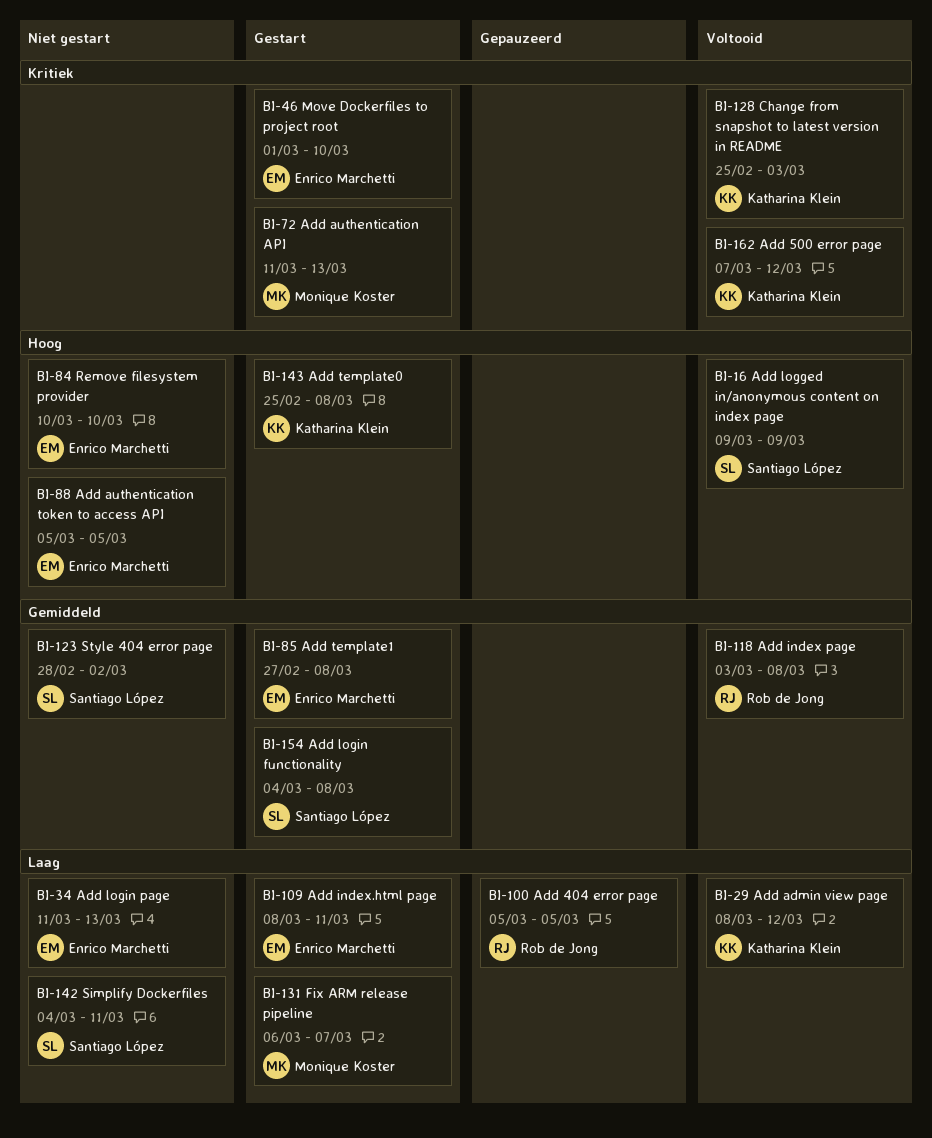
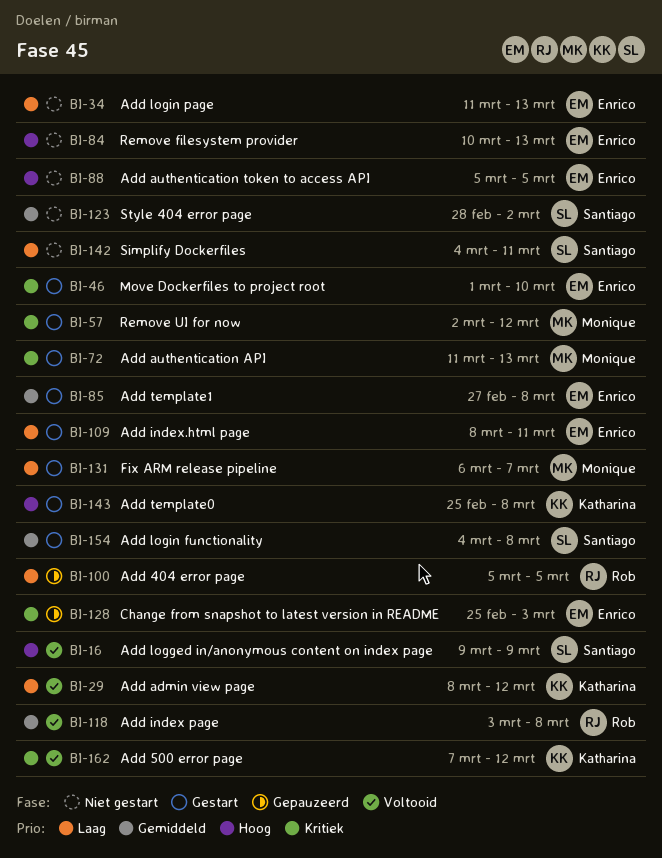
BI-57: none -> present
BI-84, due: Mar 10 -> Mar 13
BI-128, status: Voltooid -> Gepauzeerd
BI-128, owner: Katharina Klein -> Enrico Marchetti

